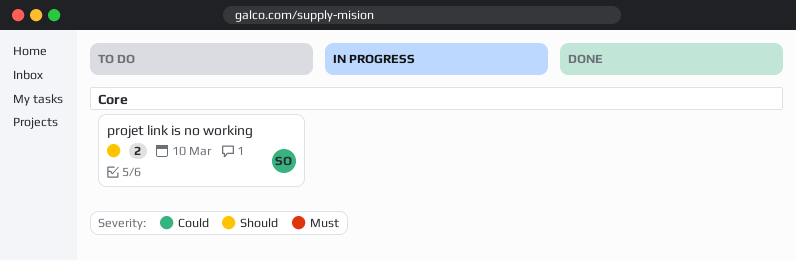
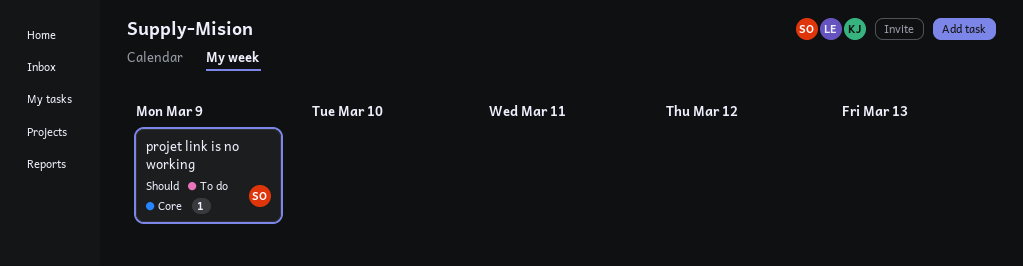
projet link is no working, estimate: 2 -> 1
projet link is no working, due: Mar 10 -> Mar 9

